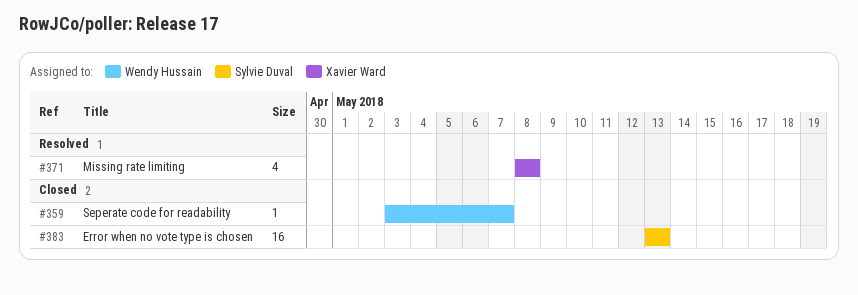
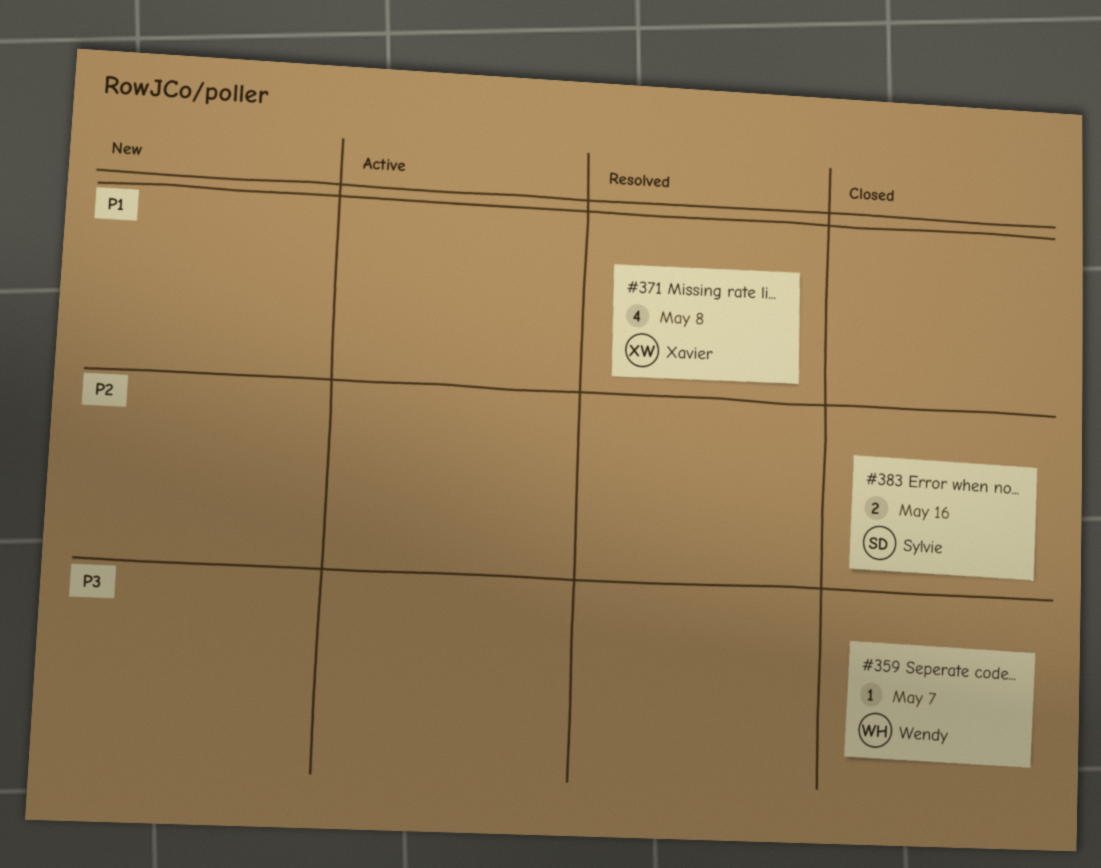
#383, estimate: 16 -> 2
#383, due: May 13 -> May 16

